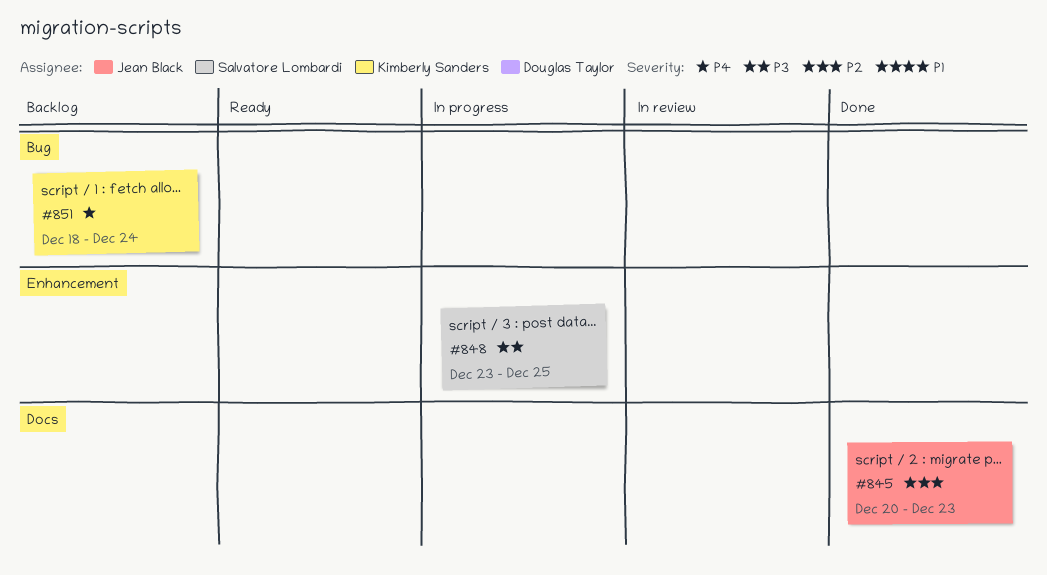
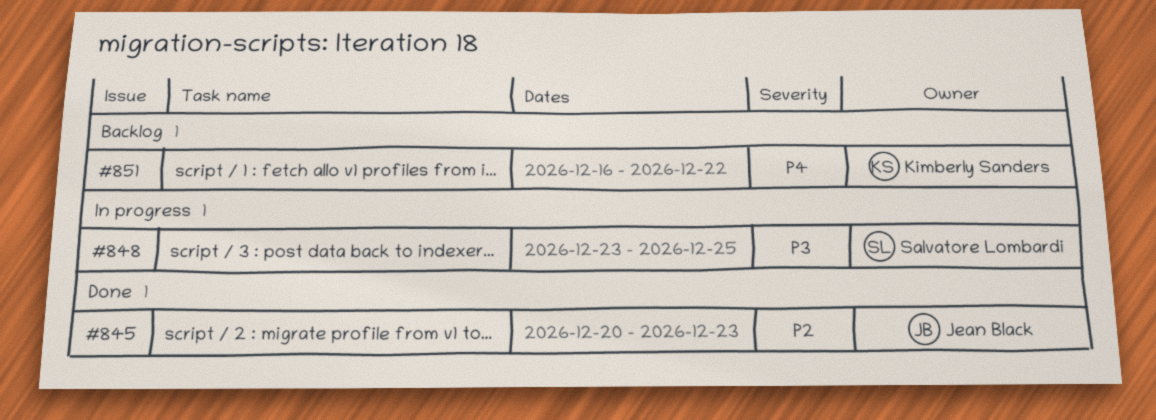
#851, start: Dec 18 -> Dec 16
#851, due: Dec 24 -> Dec 22

